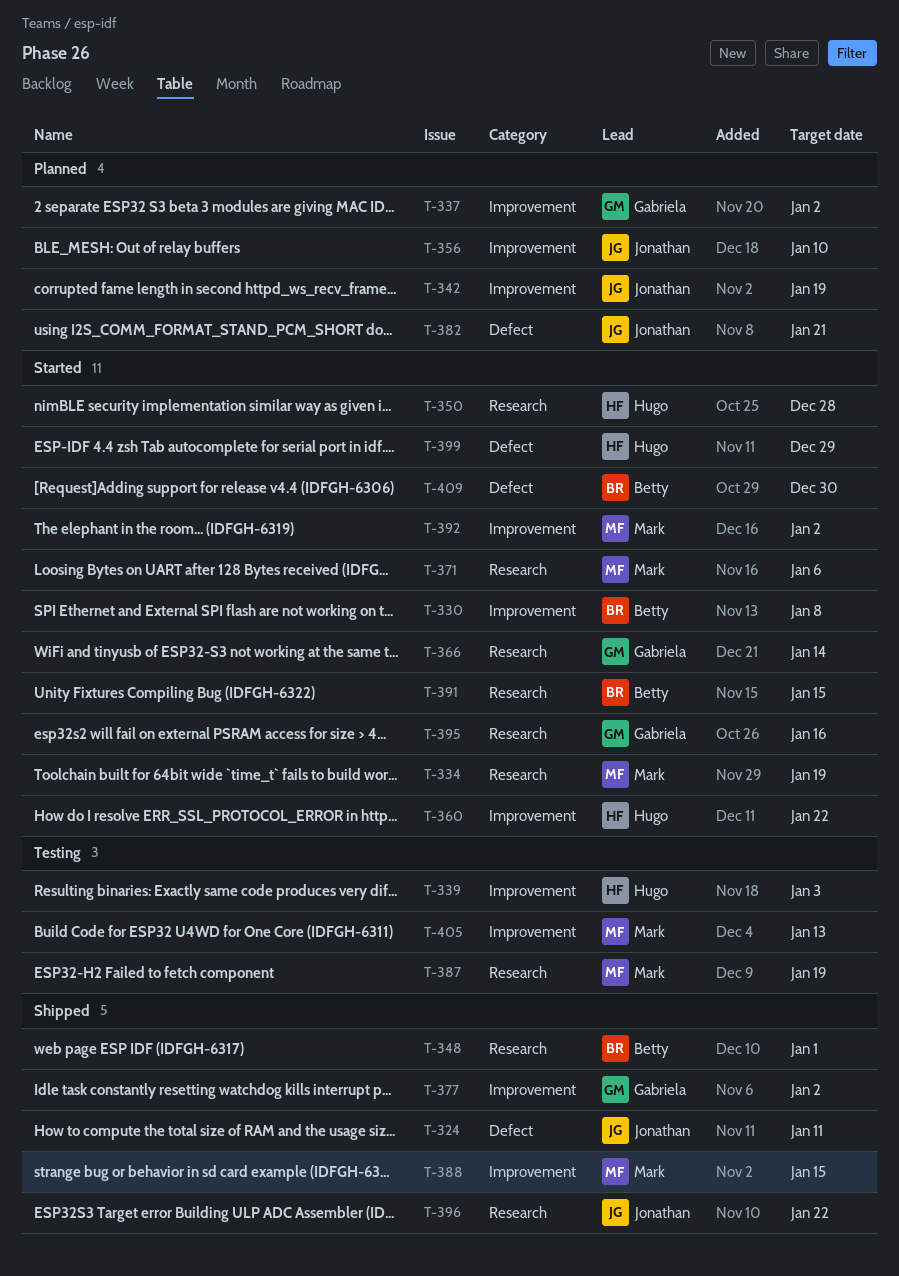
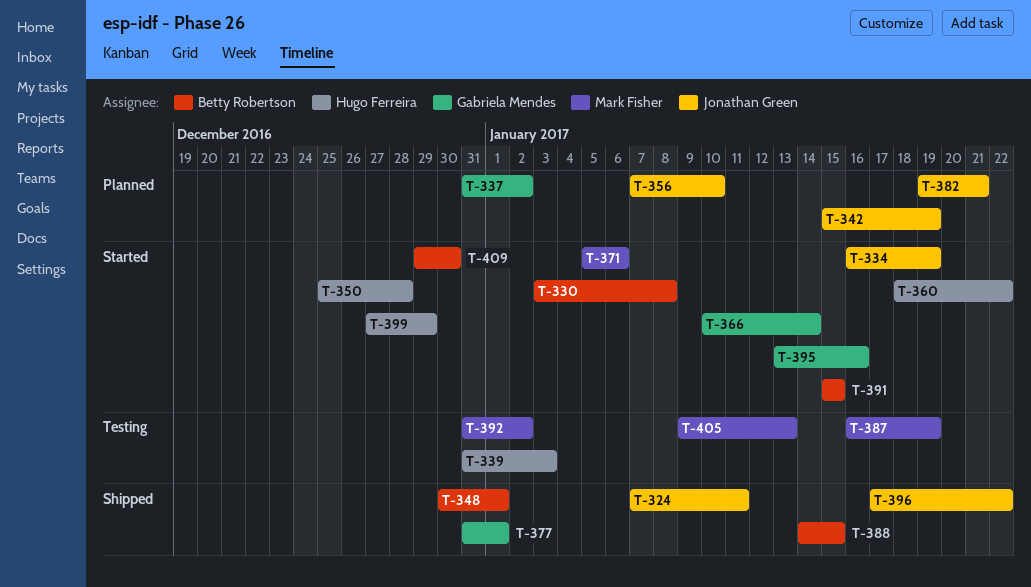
T-334, owner: Mark Fisher -> Jonathan Green
T-377, due: Jan 2 -> Jan 1
T-388, owner: Mark Fisher -> Betty Robertson
T-392, status: Started -> Testing

